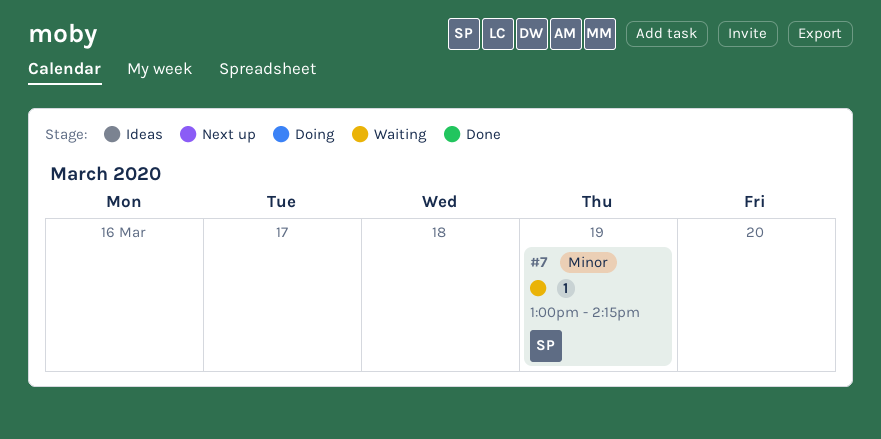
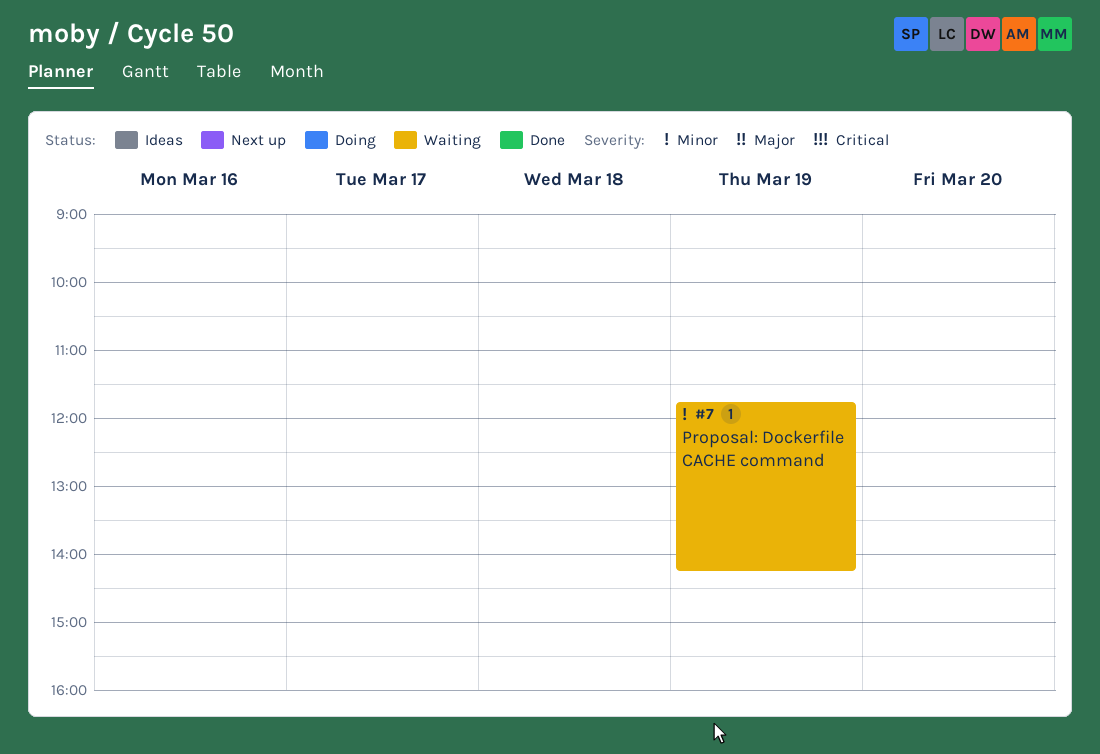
#7, begins: 13:00 -> 11:45

